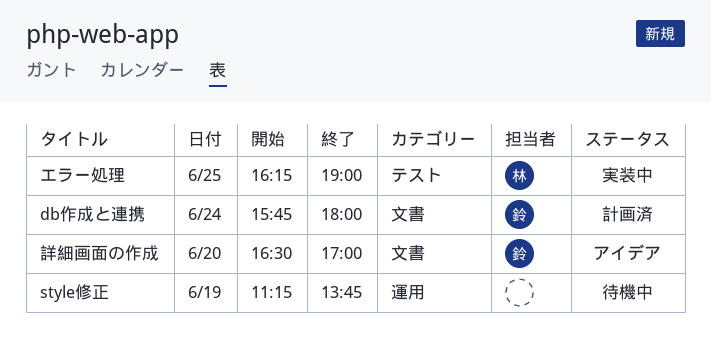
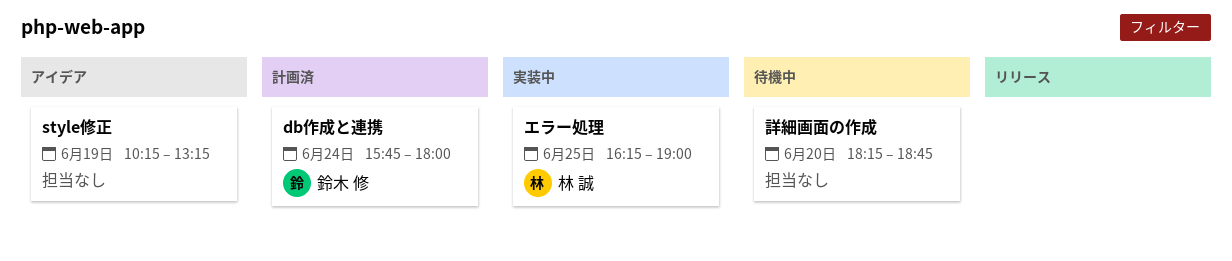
style修正, status: 待機中 -> アイデア
style修正, begins: 11:15 -> 10:15
style修正, ends: 13:45 -> 13:15
詳細画面の作成, status: アイデア -> 待機中
詳細画面の作成, owner: 鈴木 修 -> none
詳細画面の作成, begins: 16:30 -> 18:15
詳細画面の作成, ends: 17:00 -> 18:45

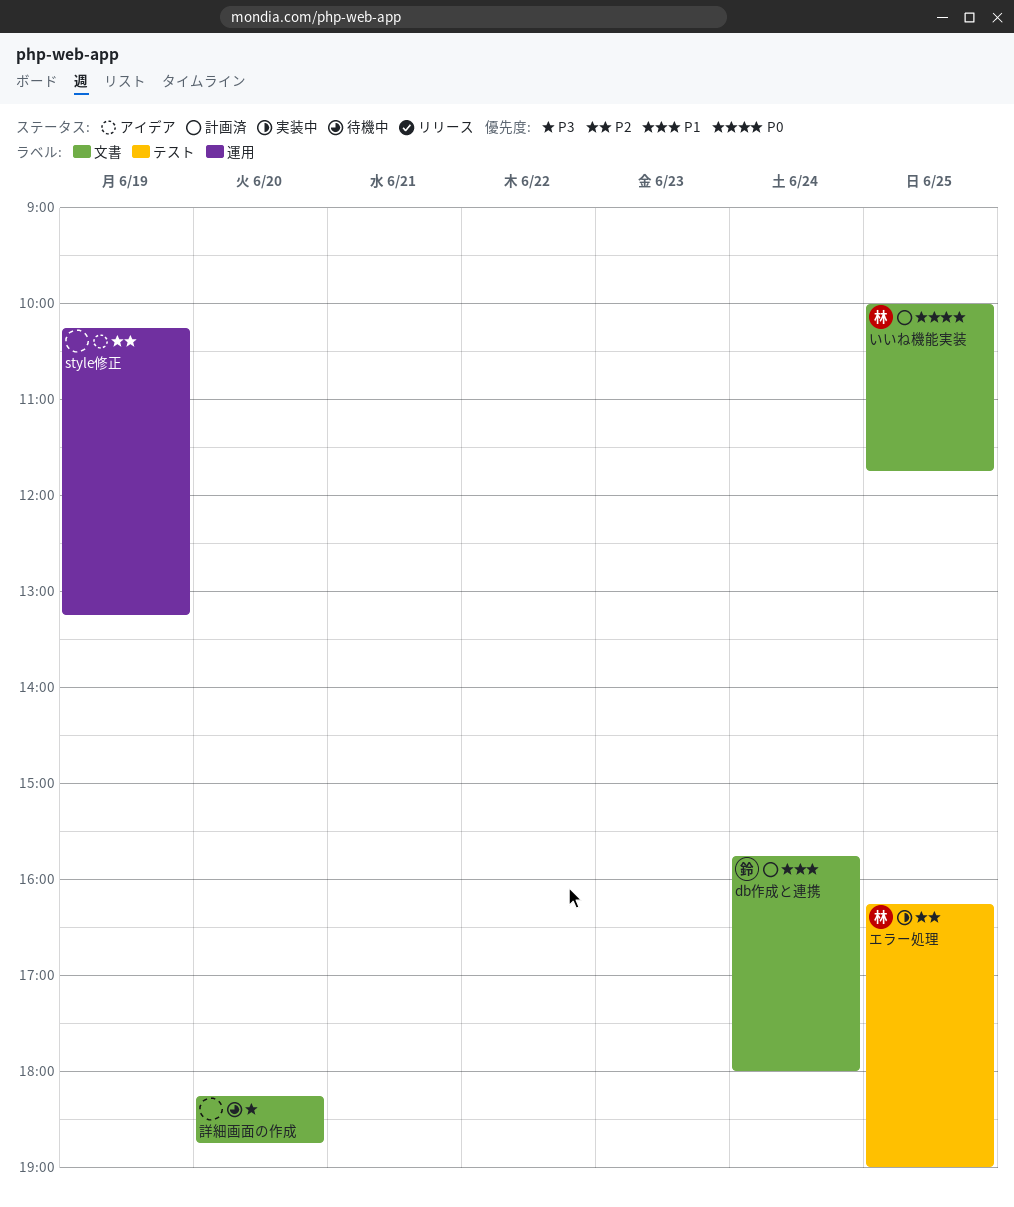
いいね機能実装: none -> present

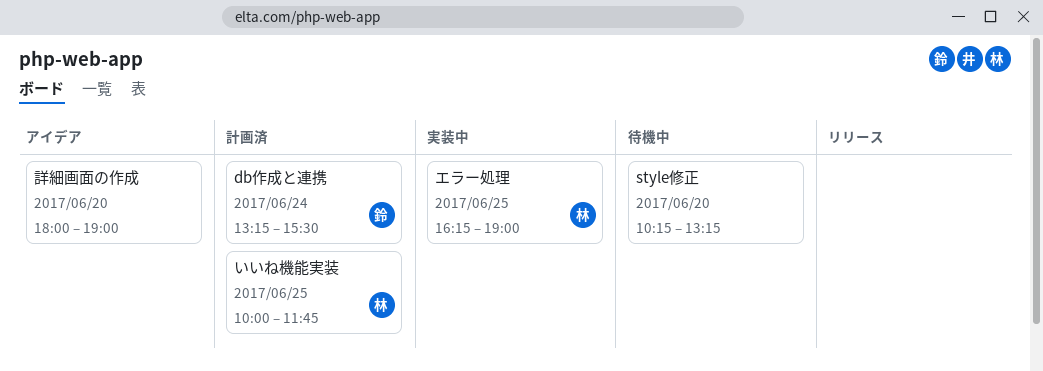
db作成と連携, begins: 15:45 -> 13:15
db作成と連携, ends: 18:00 -> 15:30
style修正, status: アイデア -> 待機中
style修正, day: Jun 19 -> Jun 20
詳細画面の作成, status: 待機中 -> アイデア
詳細画面の作成, begins: 18:15 -> 18:00
詳細画面の作成, ends: 18:45 -> 19:00

